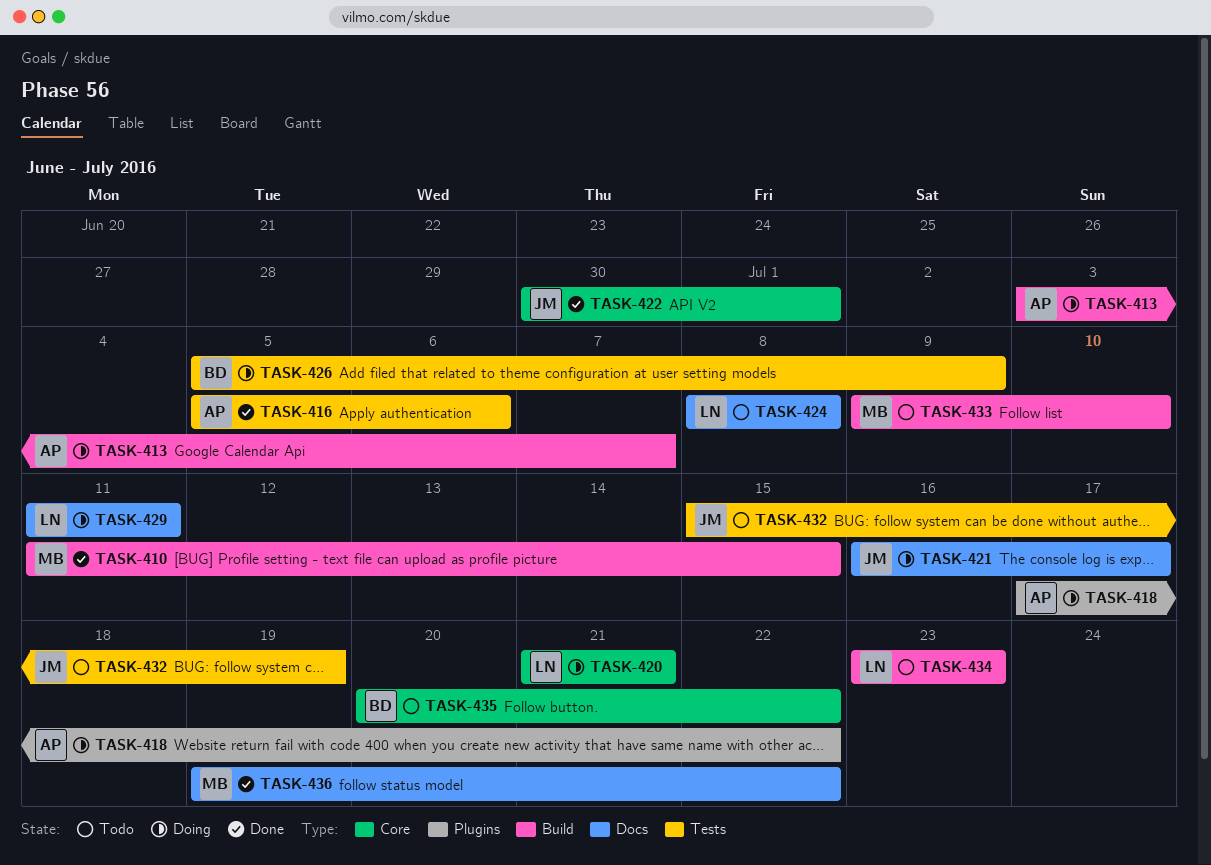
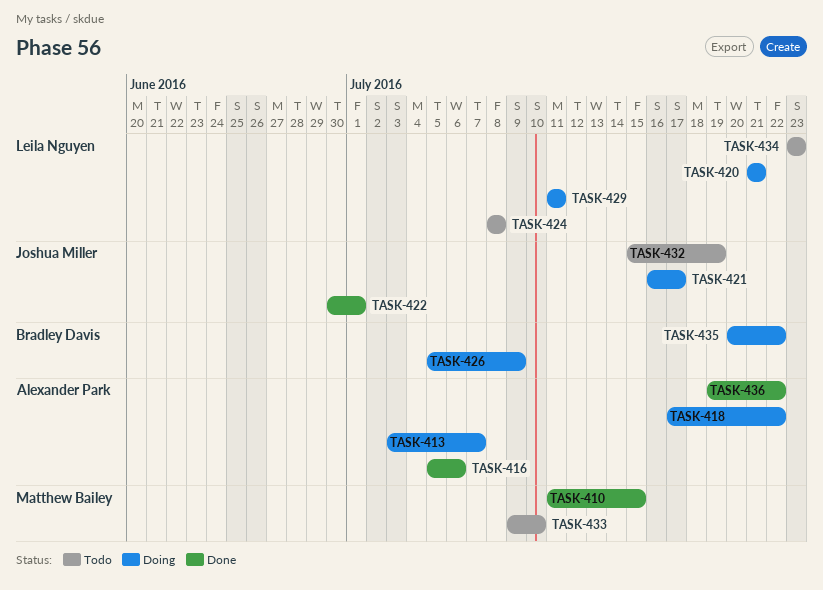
TASK-435, status: Todo -> Doing
TASK-436, owner: Matthew Bailey -> Alexander Park

